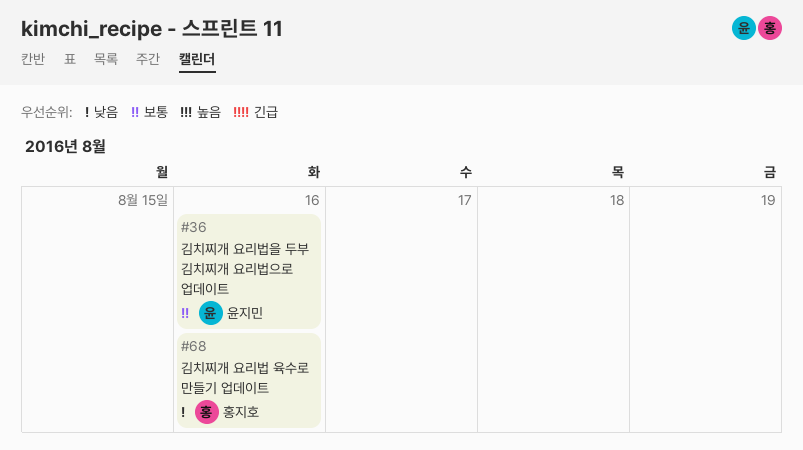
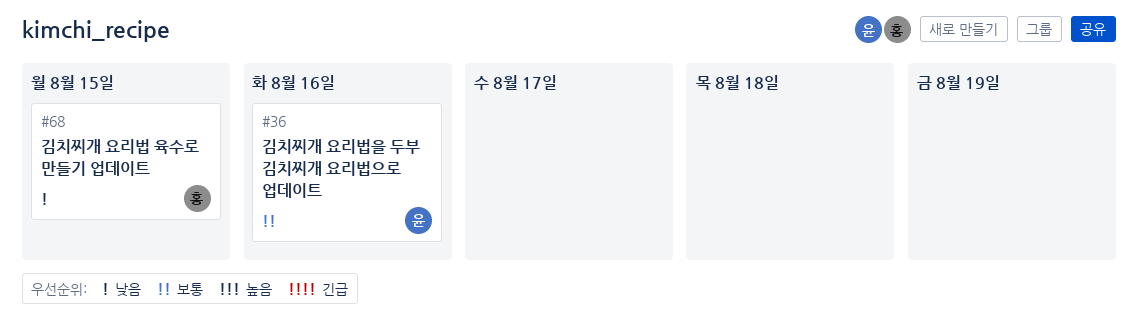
#68, due: Aug 16 -> Aug 15

